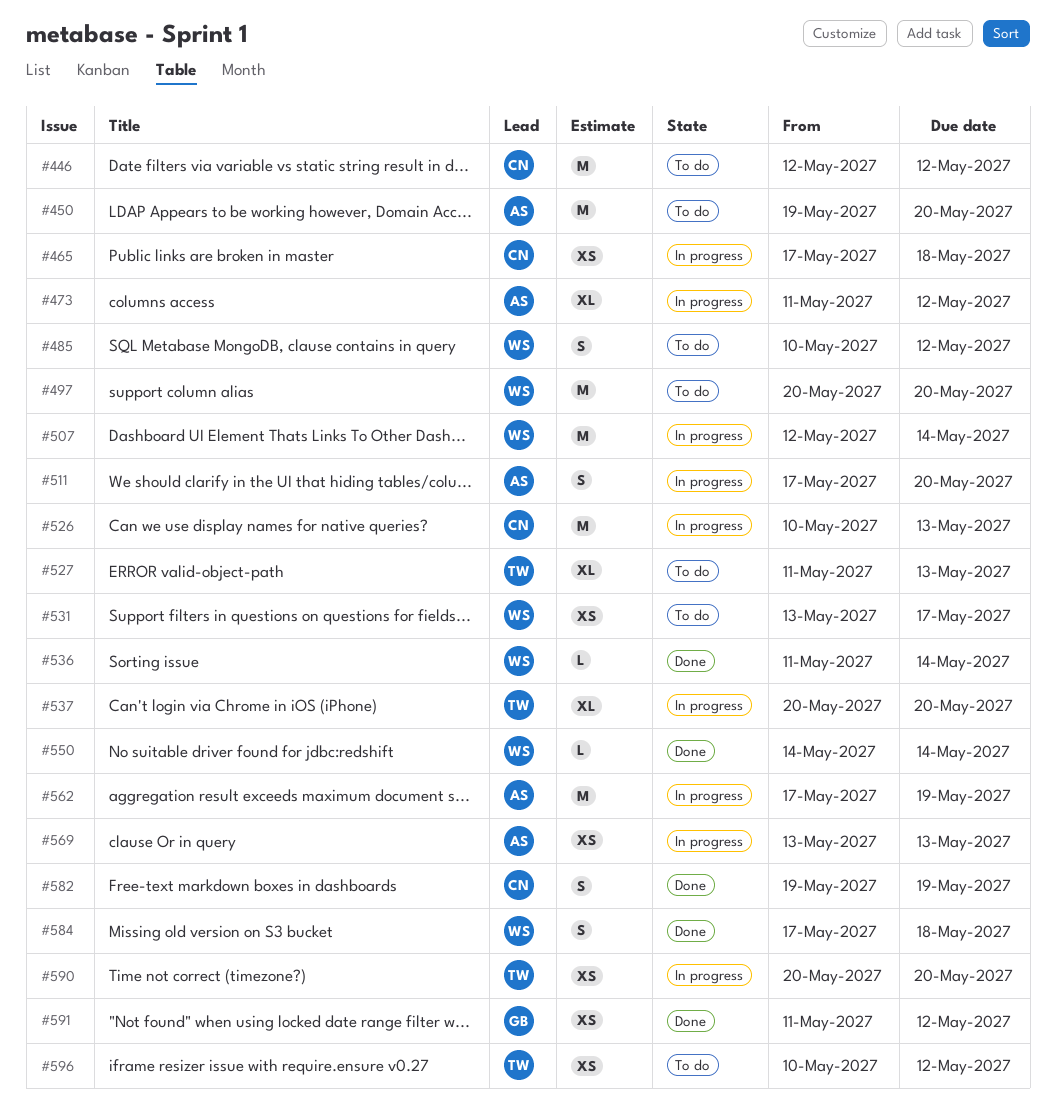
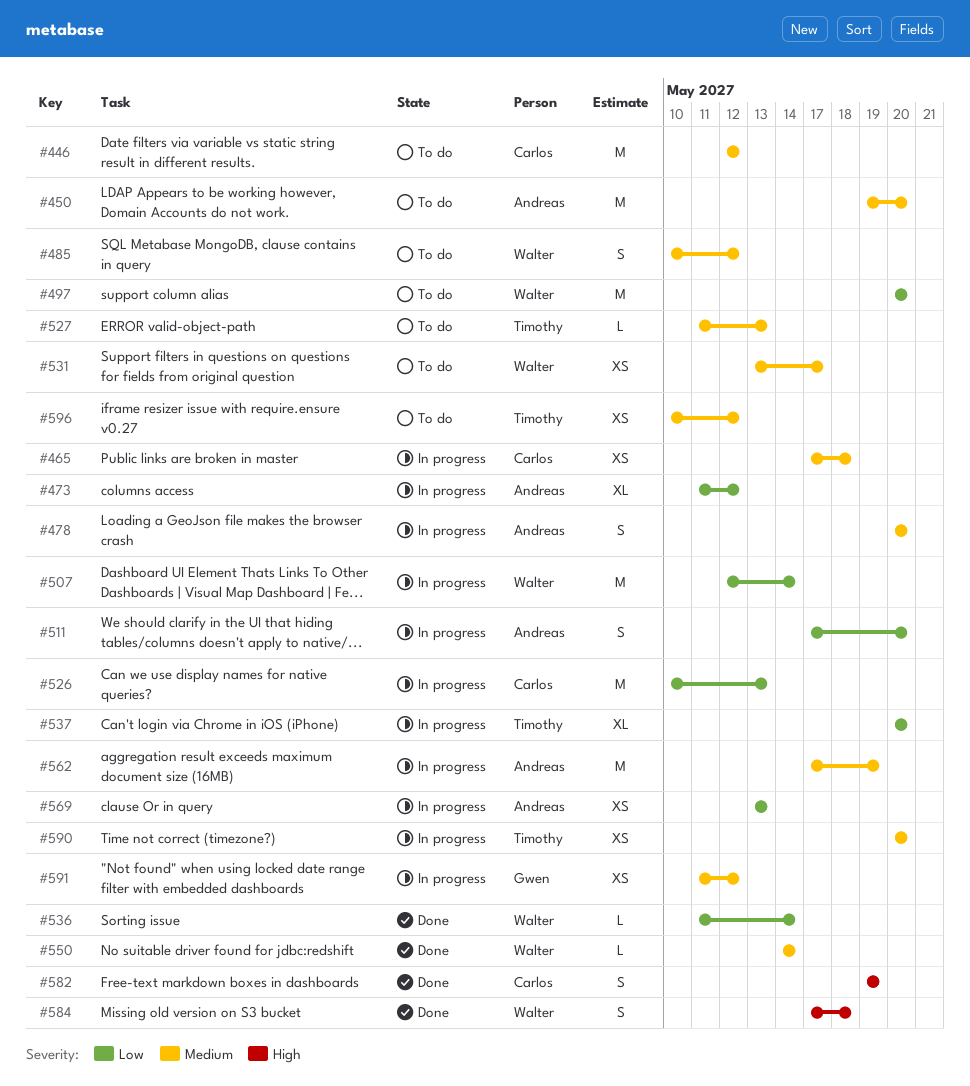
#478: none -> present
#527, estimate: XL -> L
#591, status: Done -> In progress

